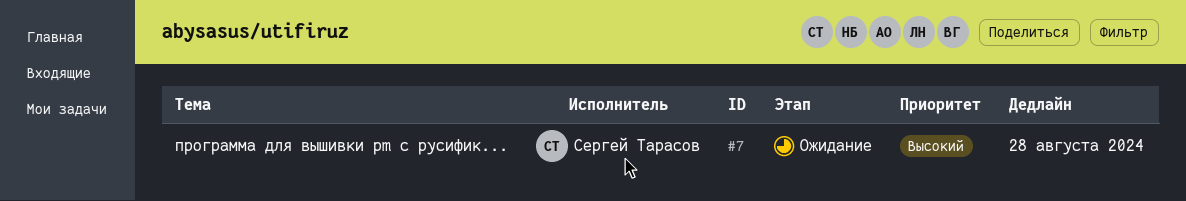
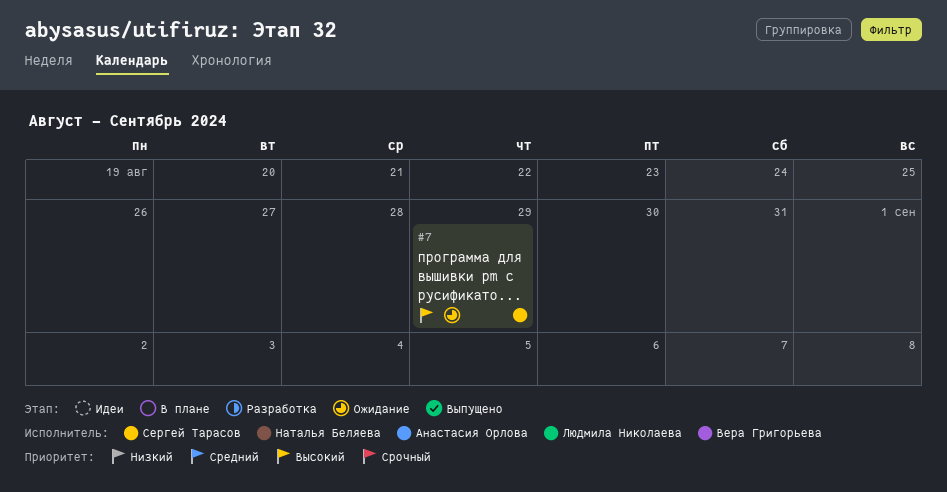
#7, due: Aug 28 -> Aug 29

